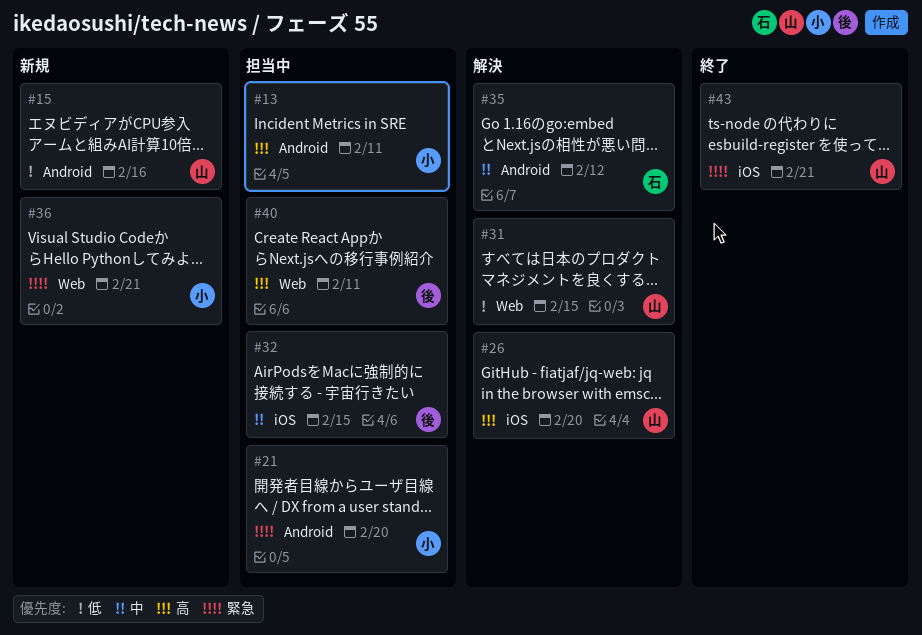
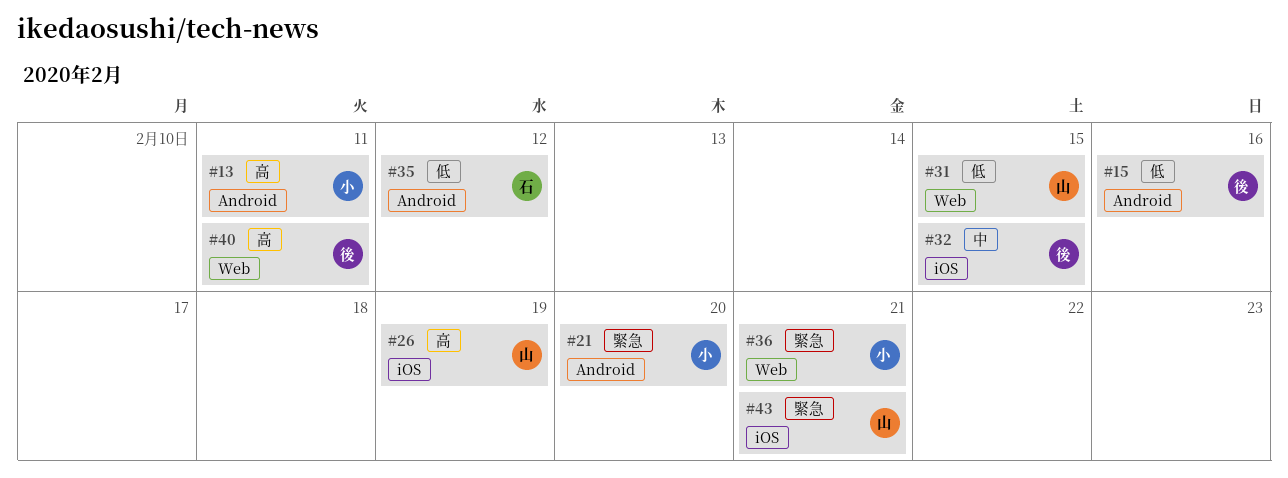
#15, owner: 山 -> 後
#26, due: Feb 20 -> Feb 19
#35, priority: 中 -> 低

